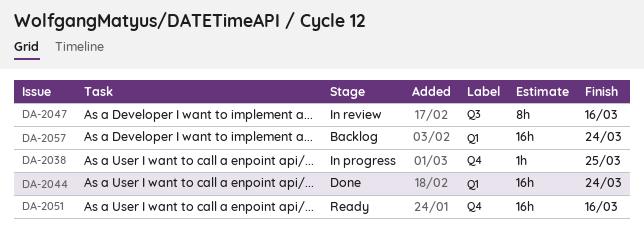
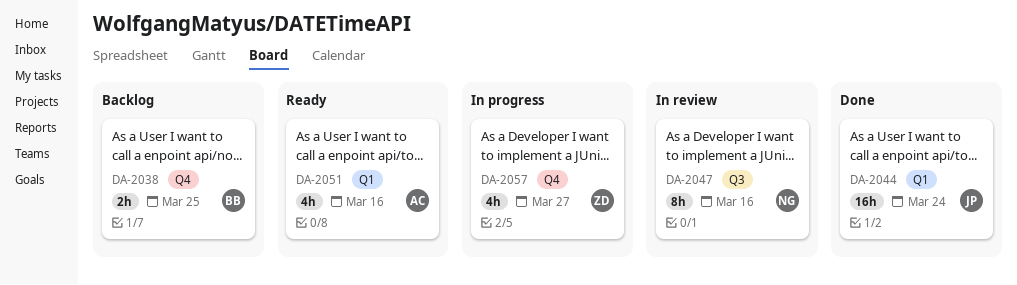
DA-2038, status: In progress -> Backlog
DA-2038, estimate: 1h -> 2h
DA-2051, label: Q4 -> Q1
DA-2051, estimate: 16h -> 4h
DA-2057, status: Backlog -> In progress
DA-2057, label: Q1 -> Q4
DA-2057, estimate: 16h -> 4h
DA-2057, due: Mar 24 -> Mar 27

